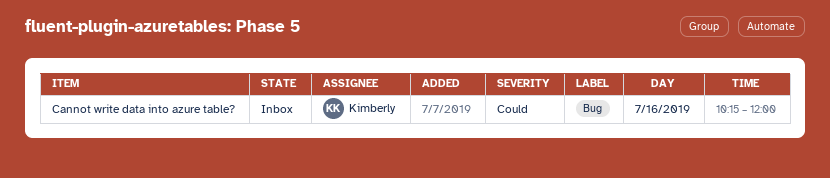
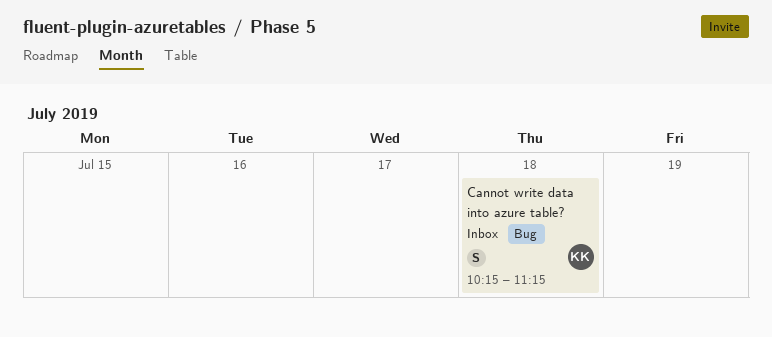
Cannot write data into azure table?, day: Jul 16 -> Jul 18
Cannot write data into azure table?, ends: 12:00 -> 11:15

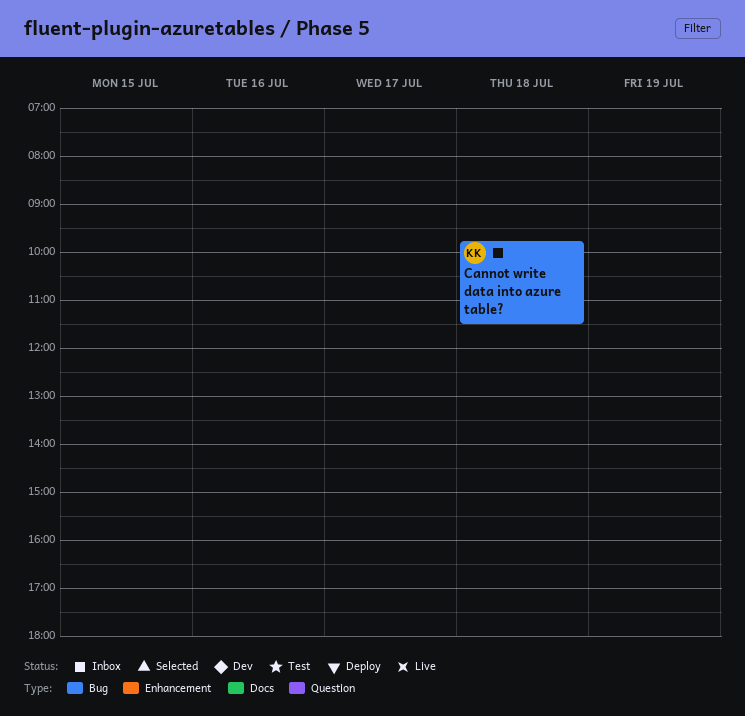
Cannot write data into azure table?, begins: 10:15 -> 09:45
Cannot write data into azure table?, ends: 11:15 -> 11:30

